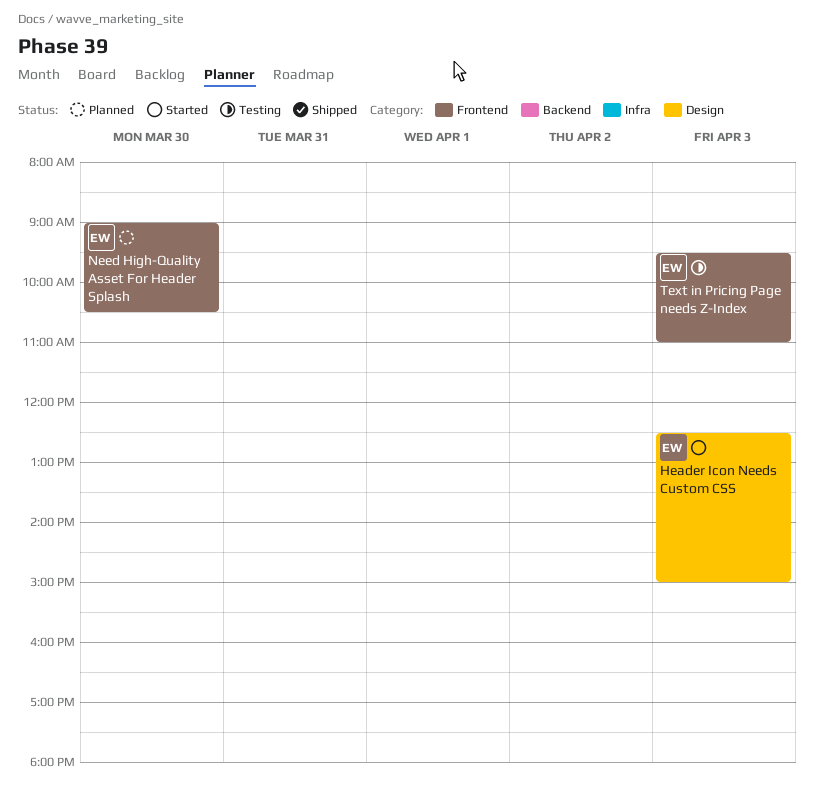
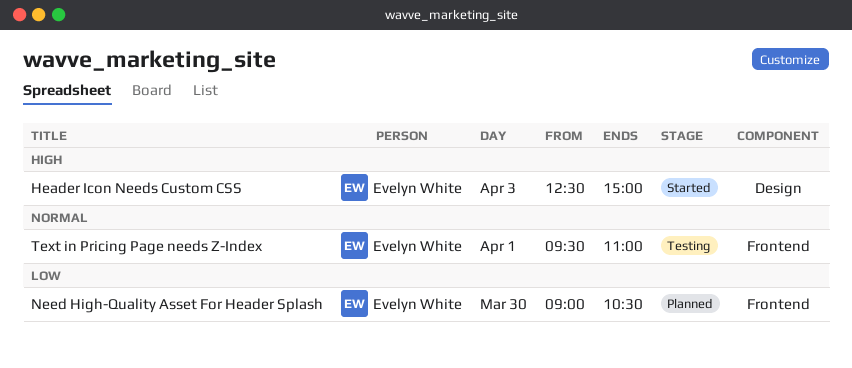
Text in Pricing Page needs Z-Index, day: Apr 3 -> Apr 1

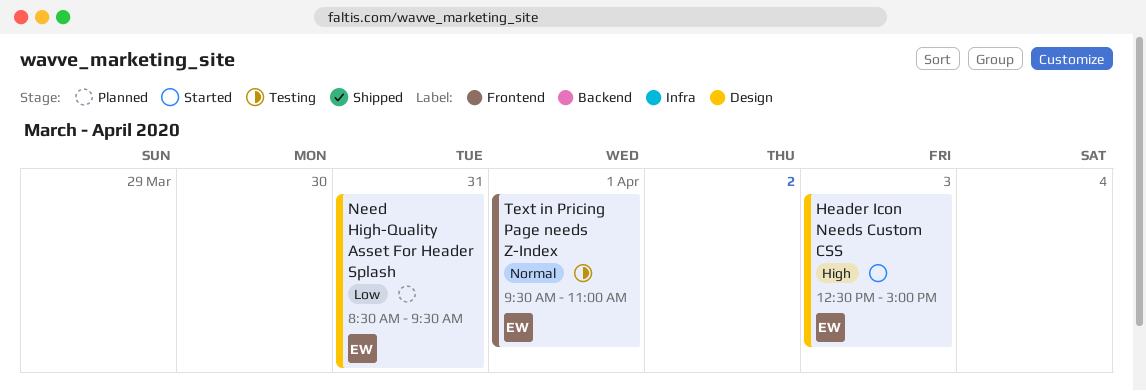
Need High-Quality Asset For Header Splash, label: Frontend -> Design
Need High-Quality Asset For Header Splash, day: Mar 30 -> Mar 31
Need High-Quality Asset For Header Splash, begins: 09:00 -> 08:30
Need High-Quality Asset For Header Splash, ends: 10:30 -> 09:30

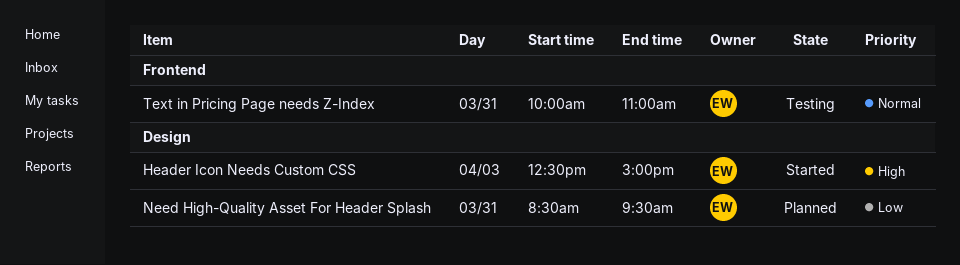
Text in Pricing Page needs Z-Index, day: Apr 1 -> Mar 31
Text in Pricing Page needs Z-Index, begins: 09:30 -> 10:00

